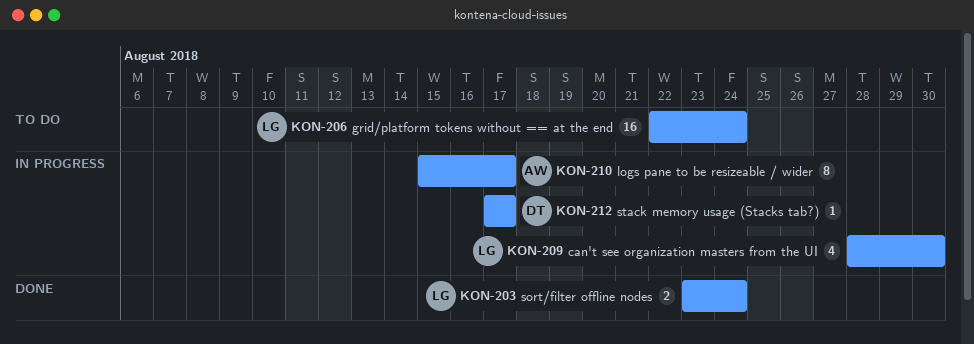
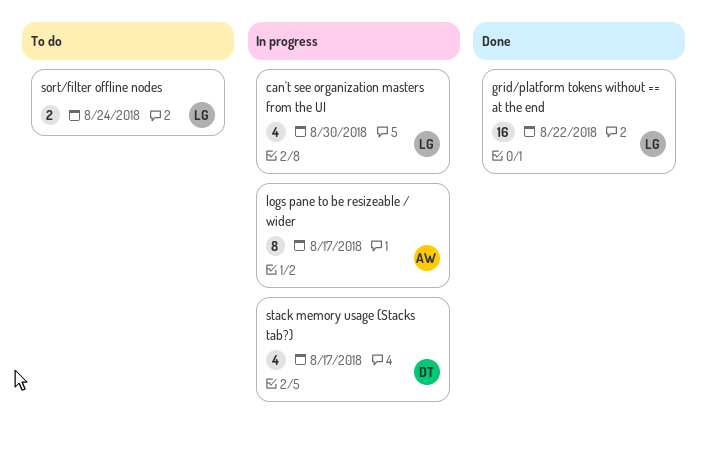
grid/platform tokens without == at the end, status: To do -> Done
grid/platform tokens without == at the end, due: Aug 24 -> Aug 22
sort/filter offline nodes, status: Done -> To do
stack memory usage (Stacks tab?), estimate: 1 -> 4

